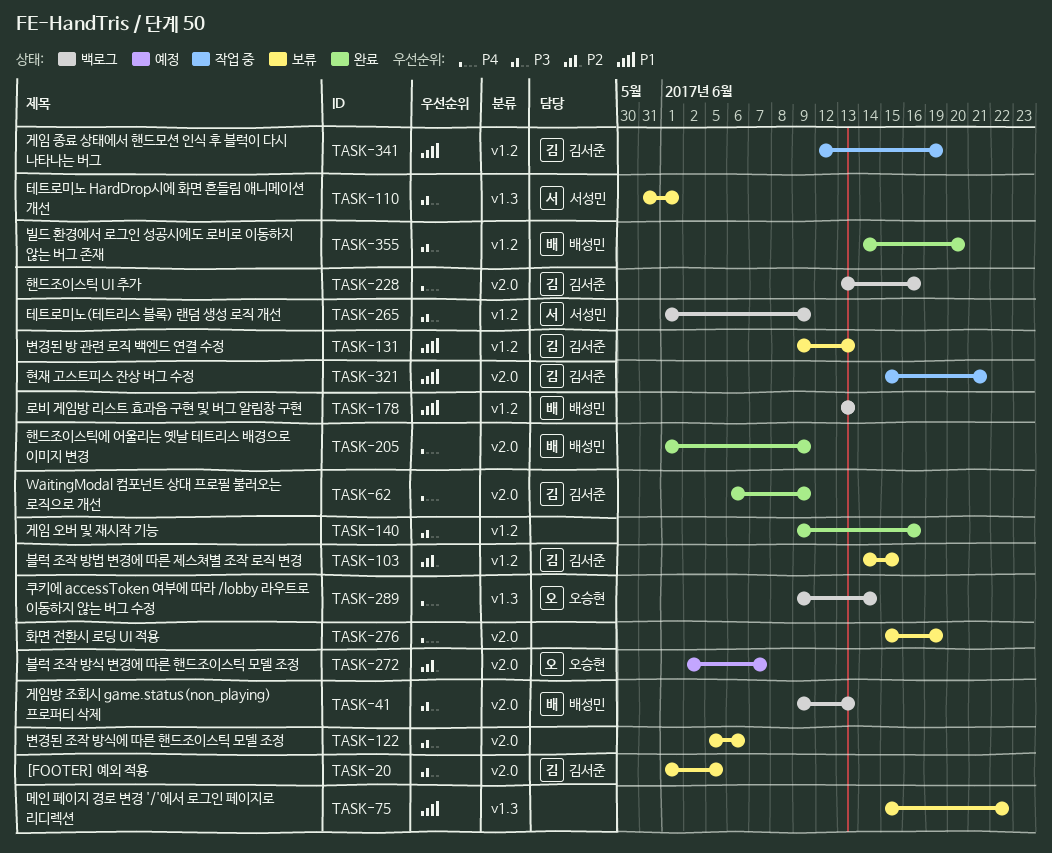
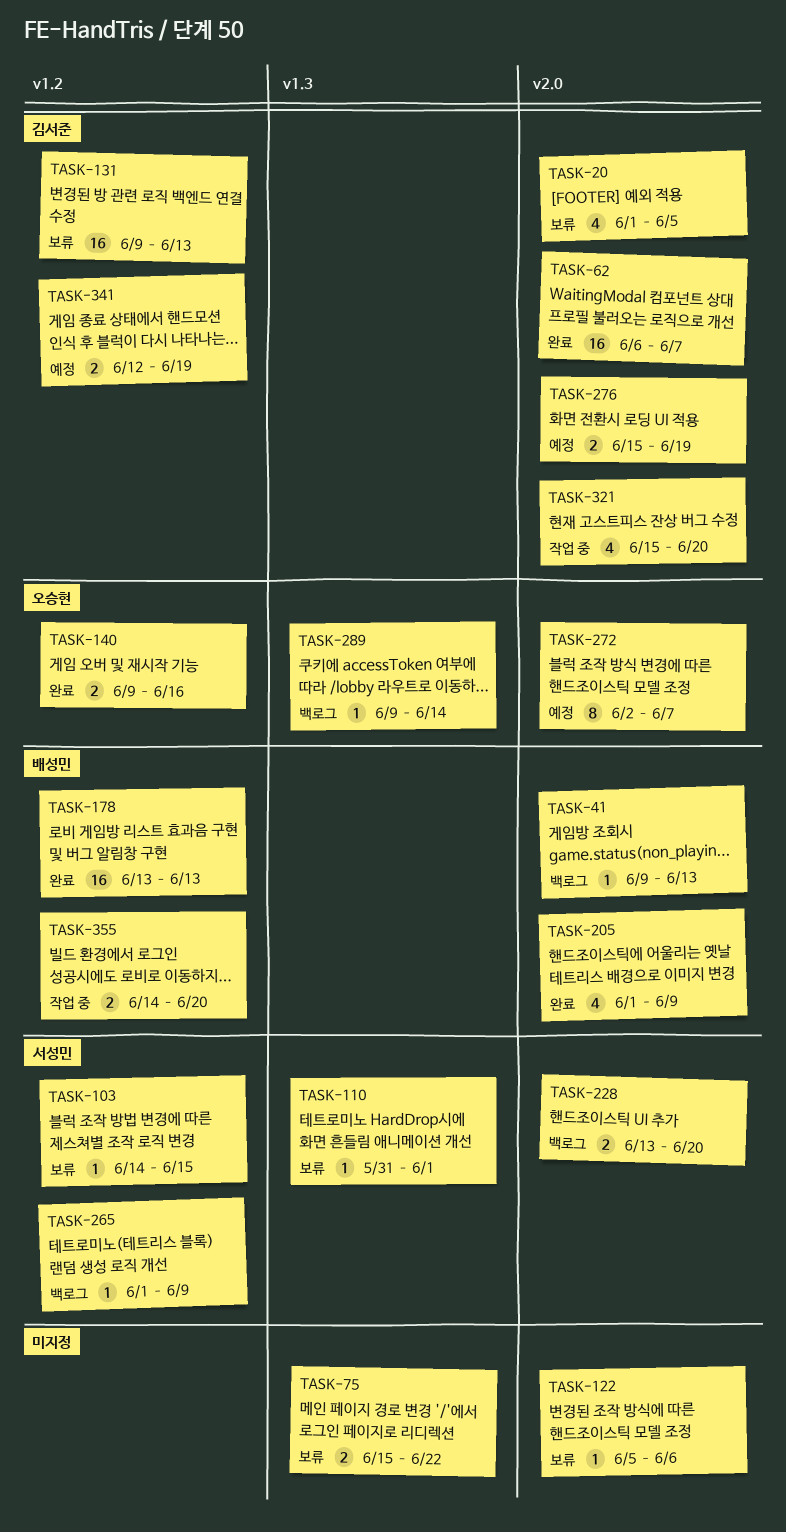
TASK-62, due: Jun 9 -> Jun 7
TASK-103, owner: 김서준 -> 서성민
TASK-140, owner: none -> 오승현
TASK-178, status: 백로그 -> 완료
TASK-228, owner: 김서준 -> 서성민
TASK-228, due: Jun 16 -> Jun 20
TASK-276, status: 보류 -> 예정
TASK-276, owner: none -> 김서준
TASK-321, due: Jun 21 -> Jun 20
TASK-341, status: 작업 중 -> 예정
TASK-355, status: 완료 -> 작업 중

